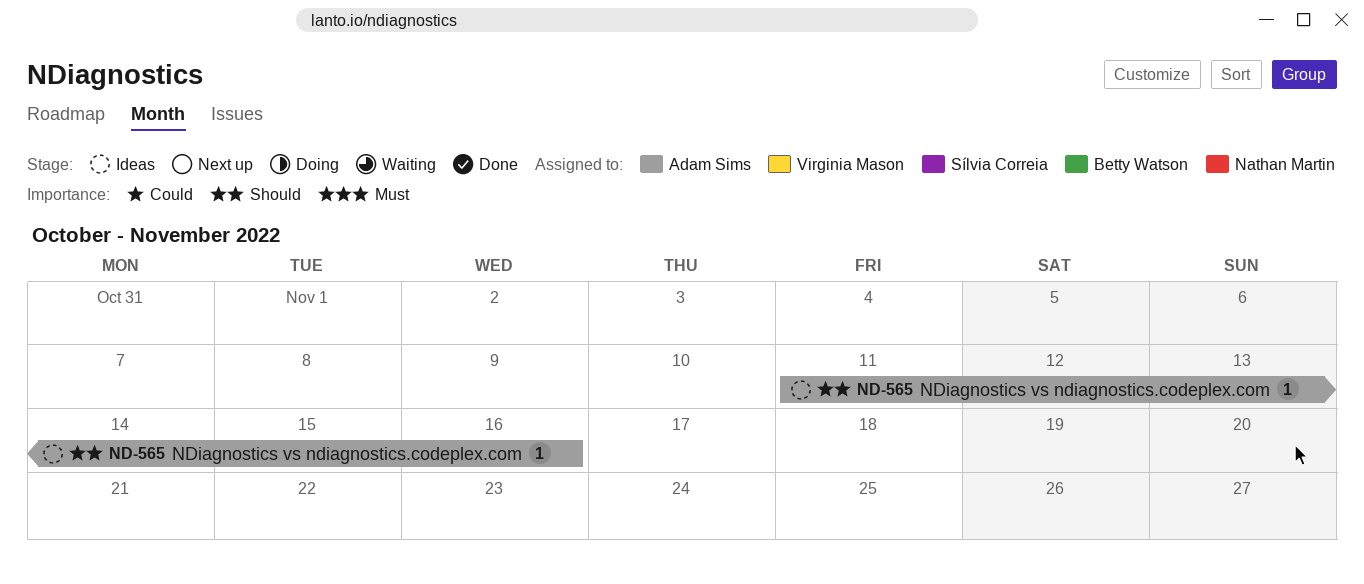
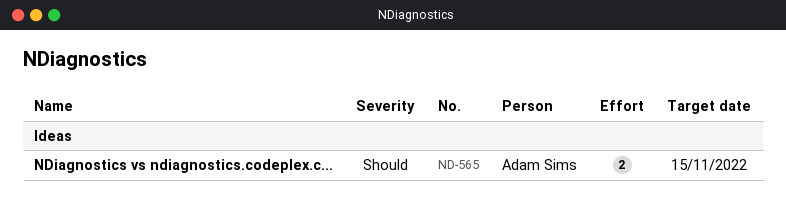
ND-565, estimate: 1 -> 2
ND-565, due: Nov 16 -> Nov 15

